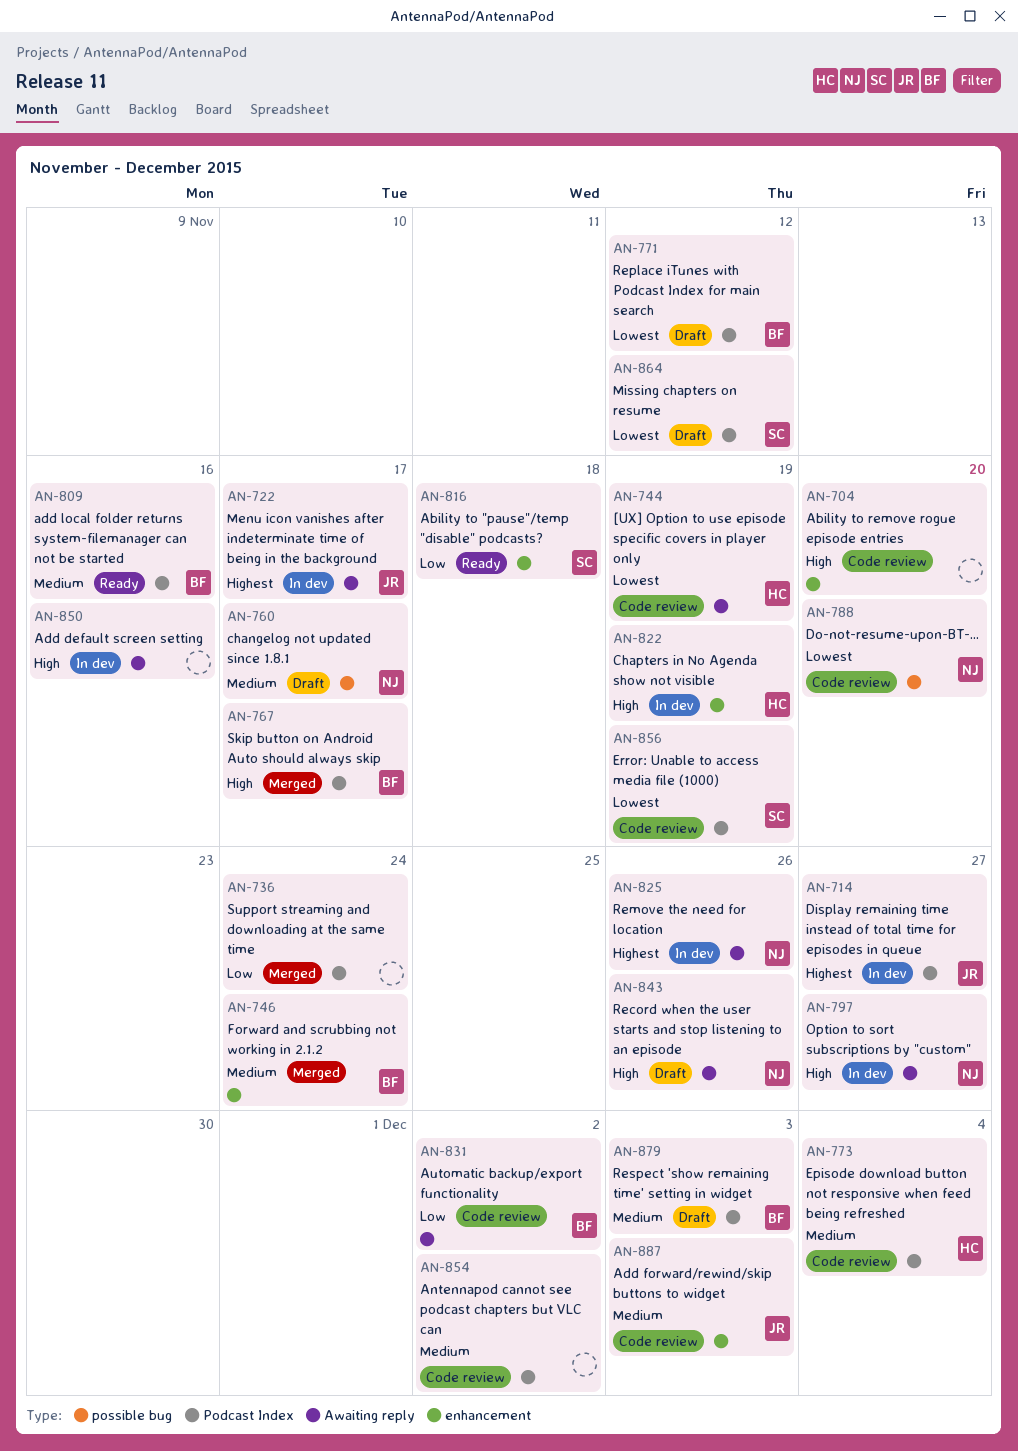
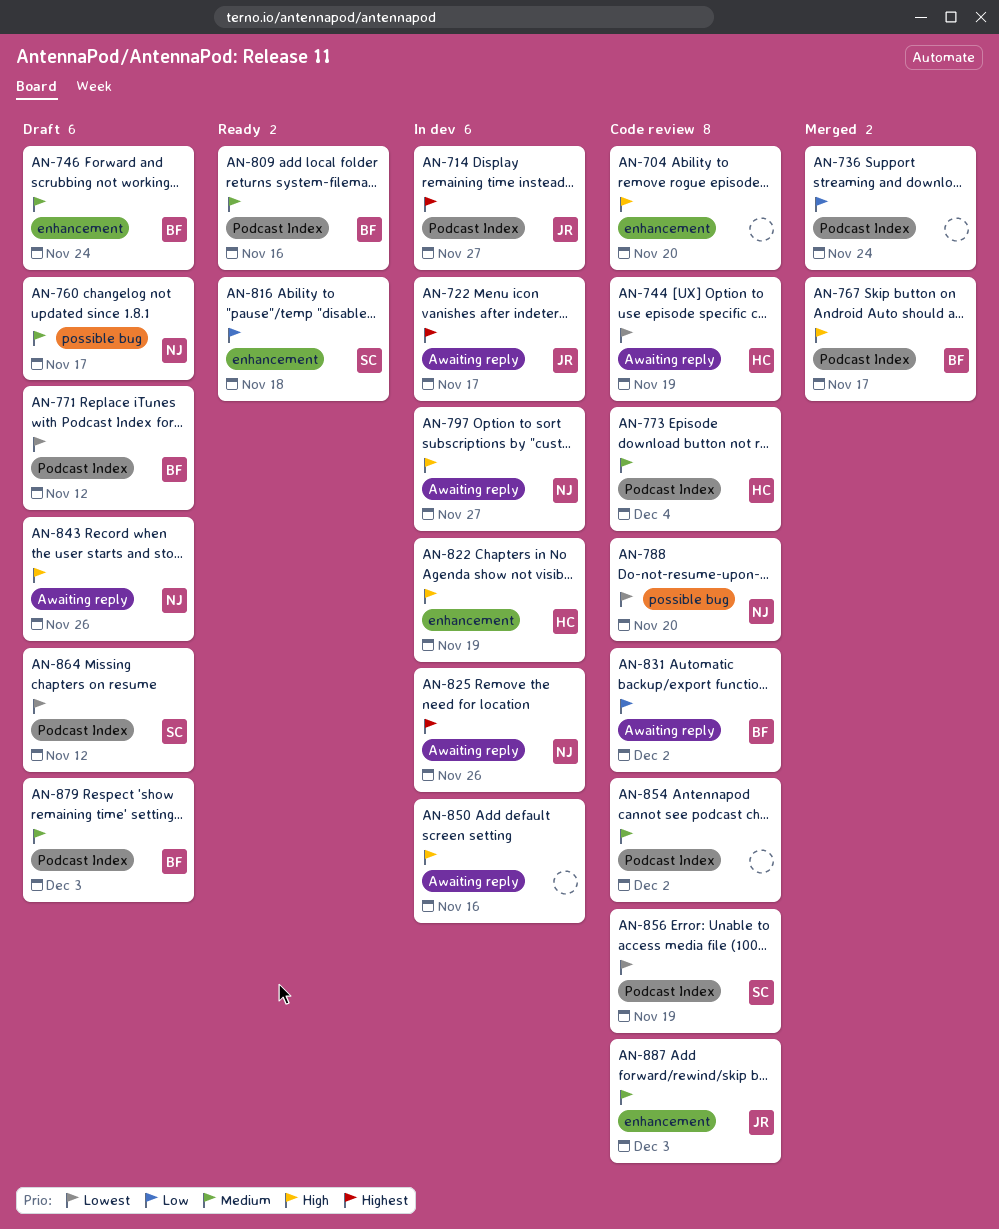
AN-746, status: Merged -> Draft

